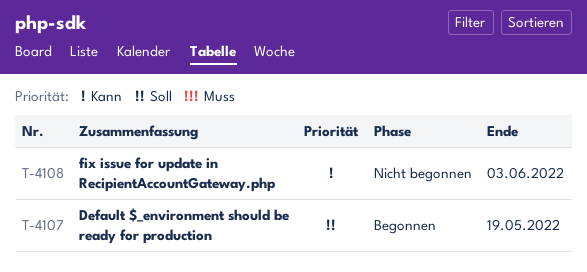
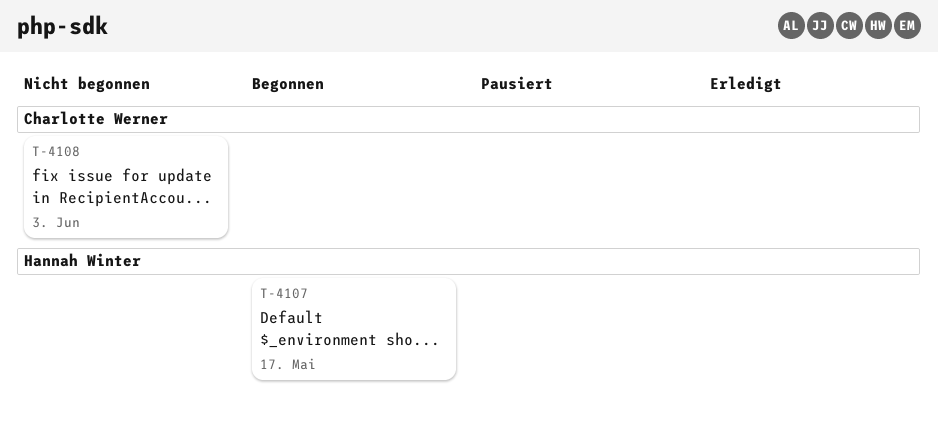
T-4107, due: May 19 -> May 17

